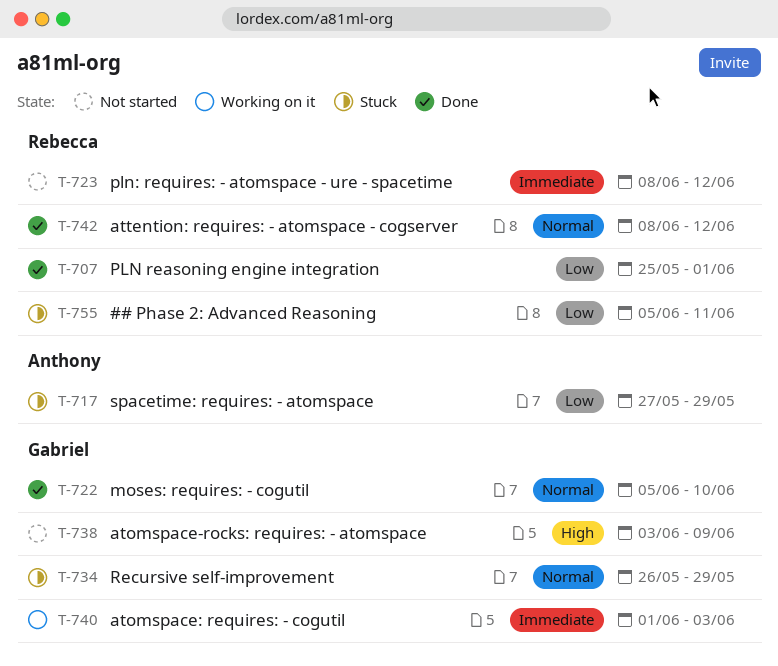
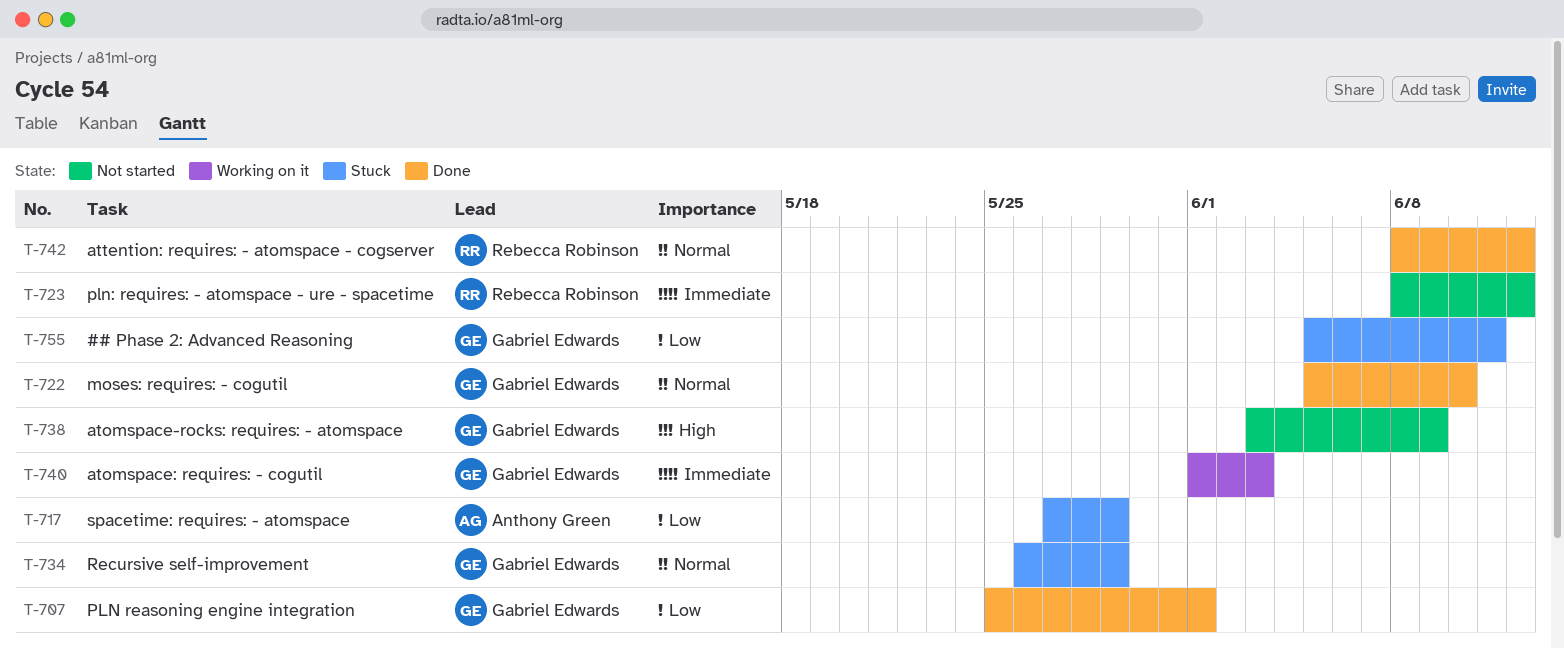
T-707, owner: Rebecca Robinson -> Gabriel Edwards
T-755, owner: Rebecca Robinson -> Gabriel Edwards

